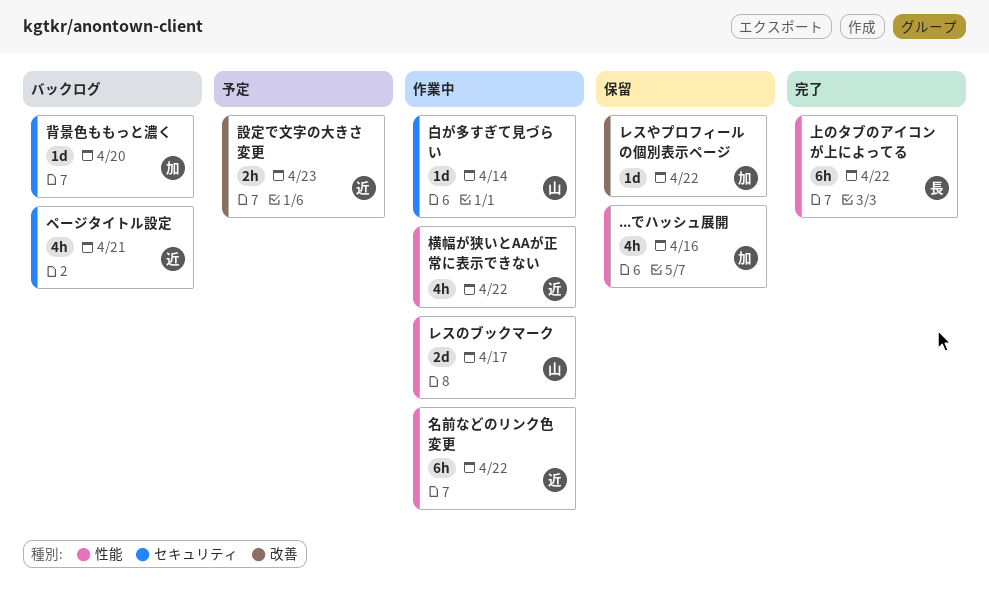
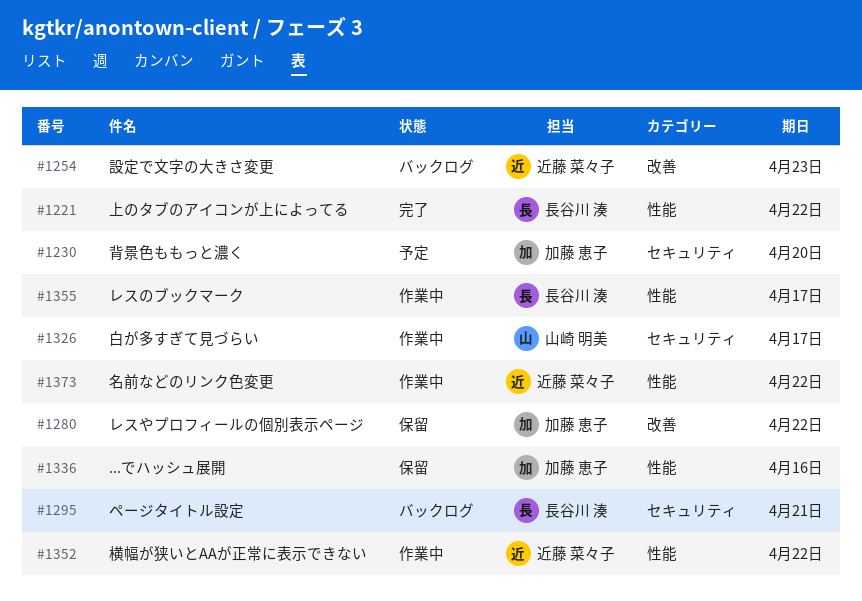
ページタイトル設定, owner: 近藤 菜々子 -> 長谷川 湊
レスのブックマーク, owner: 山崎 明美 -> 長谷川 湊
白が多すぎて見づらい, due: Apr 14 -> Apr 17
背景色ももっと濃く, status: バックログ -> 予定
設定で文字の大きさ変更, status: 予定 -> バックログ

